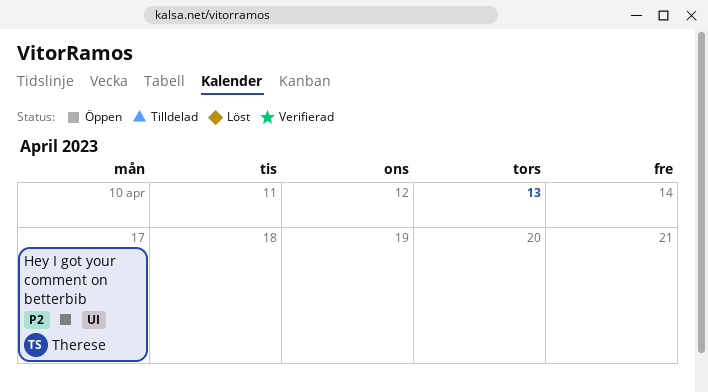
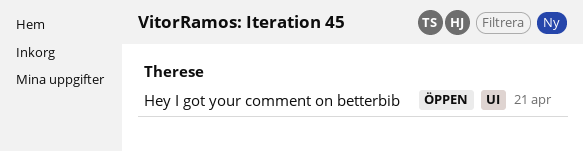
Hey I got your comment on betterbib, due: Apr 17 -> Apr 21

